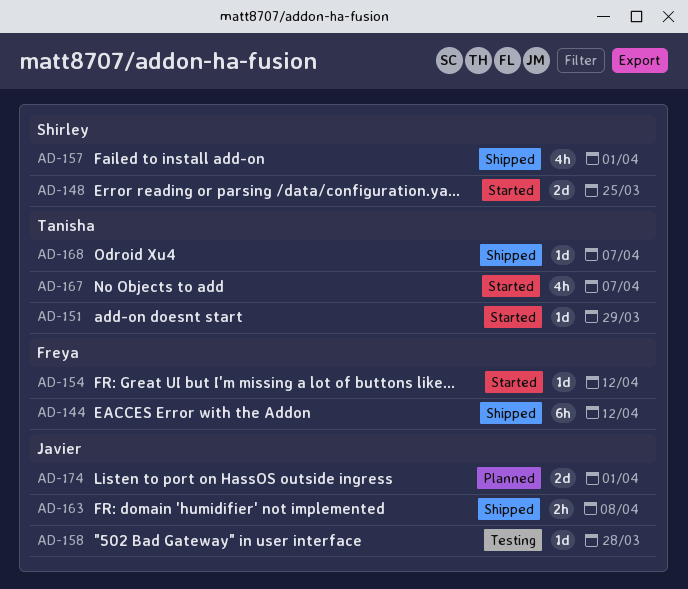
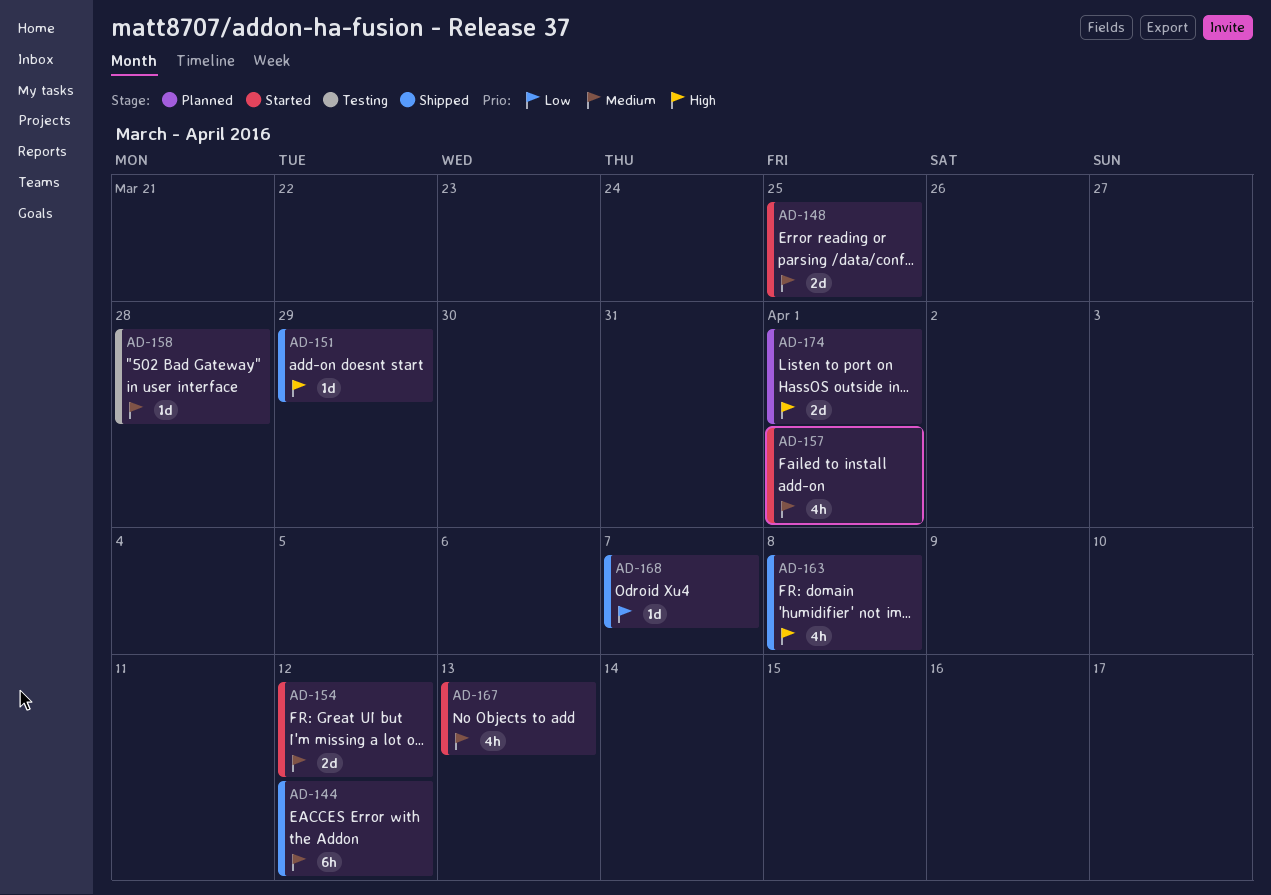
AD-151, status: Started -> Shipped
AD-154, estimate: 1d -> 2d
AD-157, status: Shipped -> Started
AD-163, estimate: 2h -> 4h
AD-167, due: Apr 7 -> Apr 13

